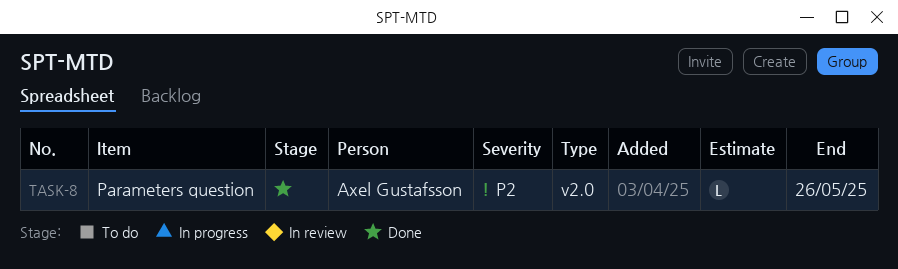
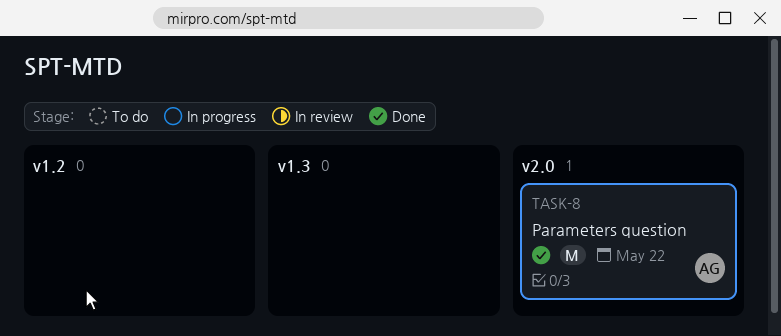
TASK-8, estimate: L -> M
TASK-8, due: May 26 -> May 22

